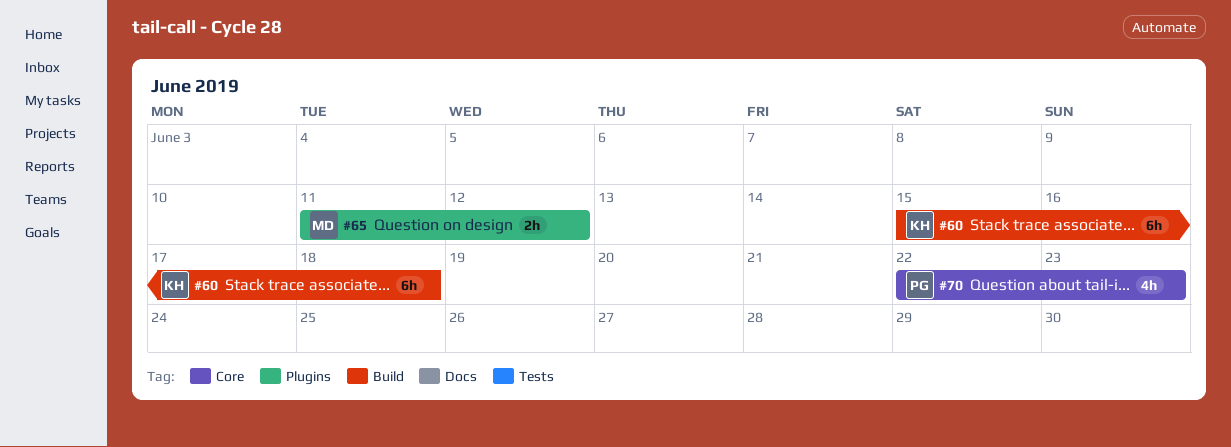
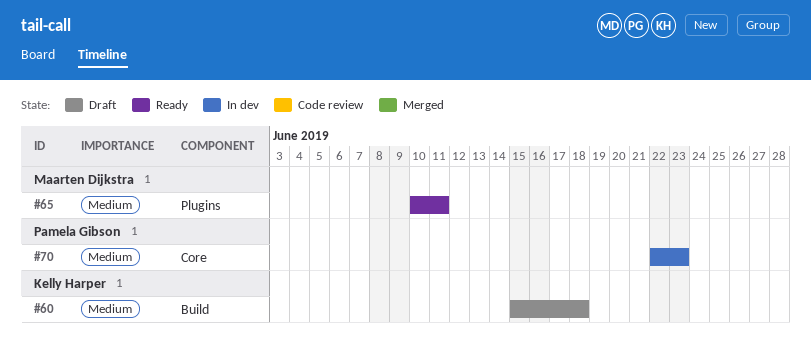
#65, start: Jun 11 -> Jun 10
#65, due: Jun 12 -> Jun 11

